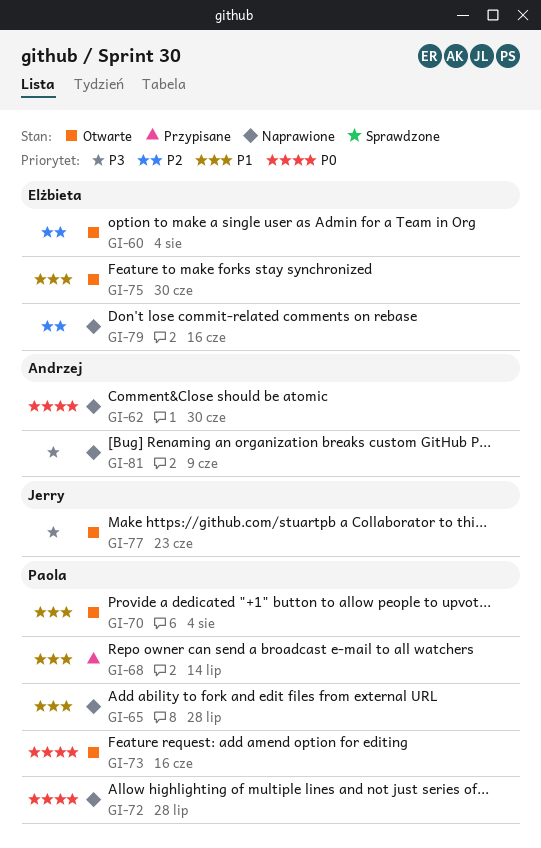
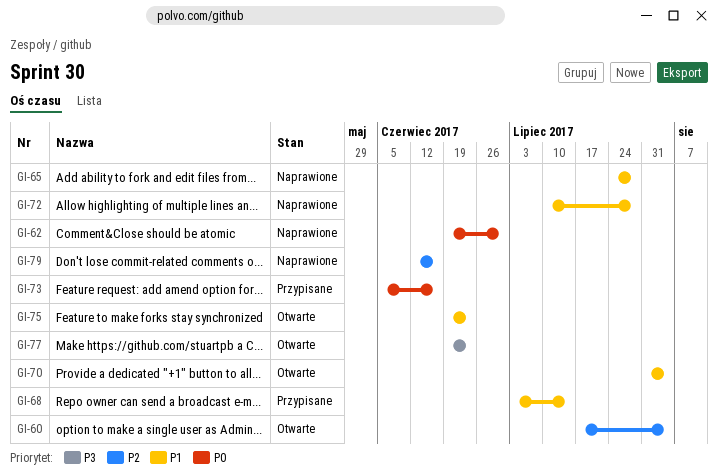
GI-72, priority: P0 -> P1
GI-73, status: Otwarte -> Przypisane
GI-75, due: Jun 30 -> Jun 23
GI-81: present -> none

